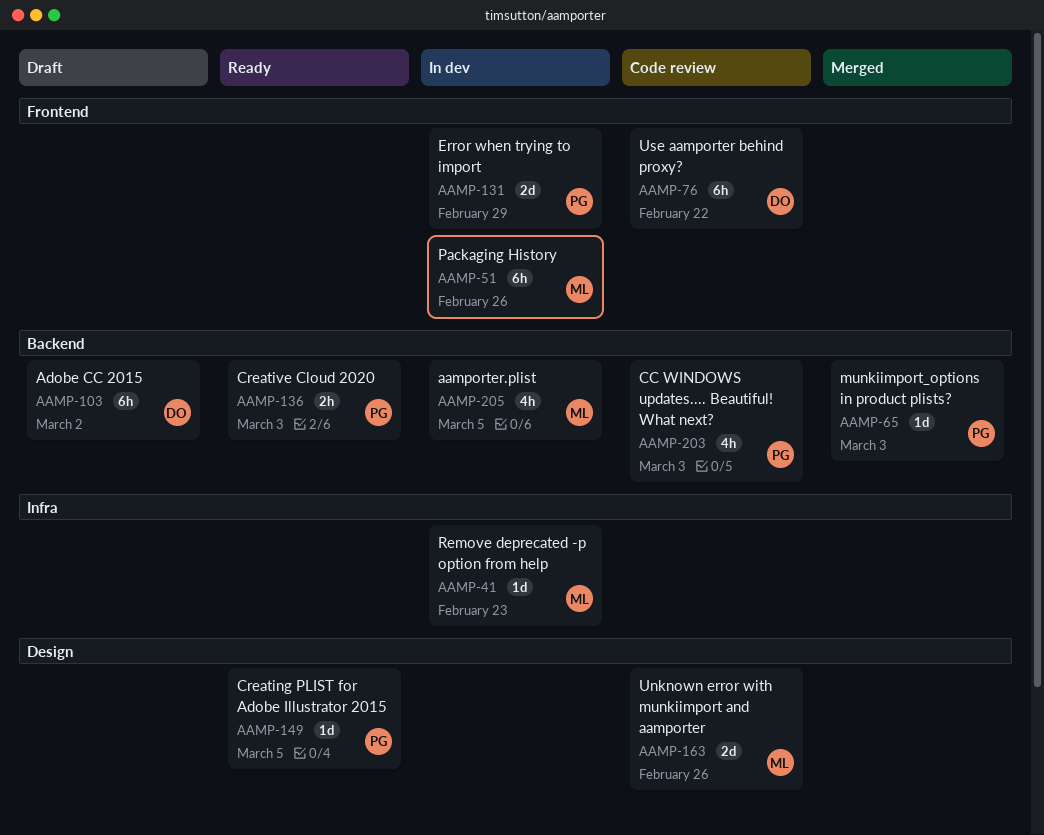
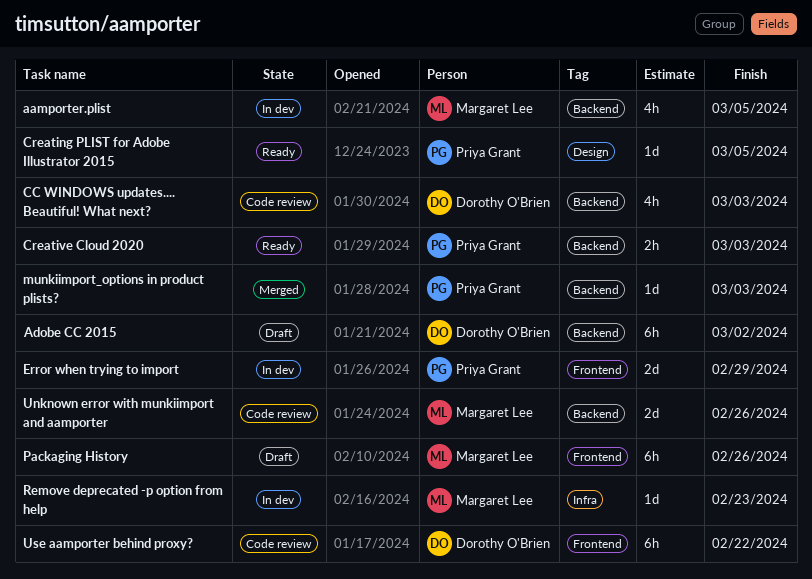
CC WINDOWS updates.... Beautiful! What next?, owner: Priya Grant -> Dorothy O'Brien
Packaging History, status: In dev -> Draft
Unknown error with munkiimport and aamporter, label: Design -> Backend

